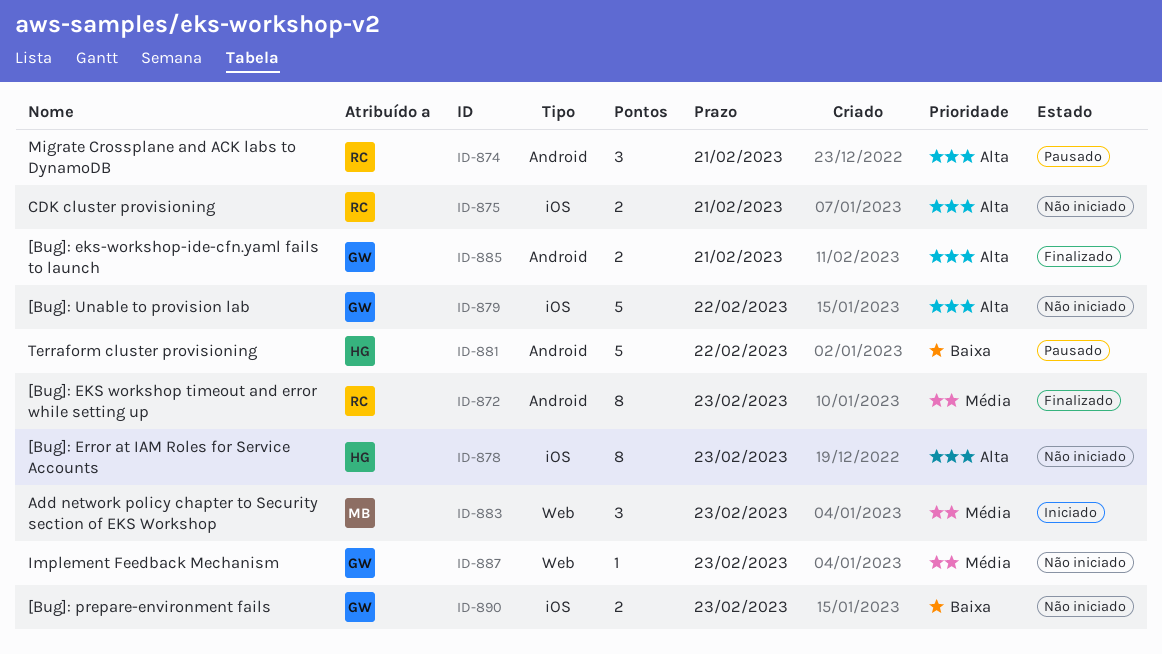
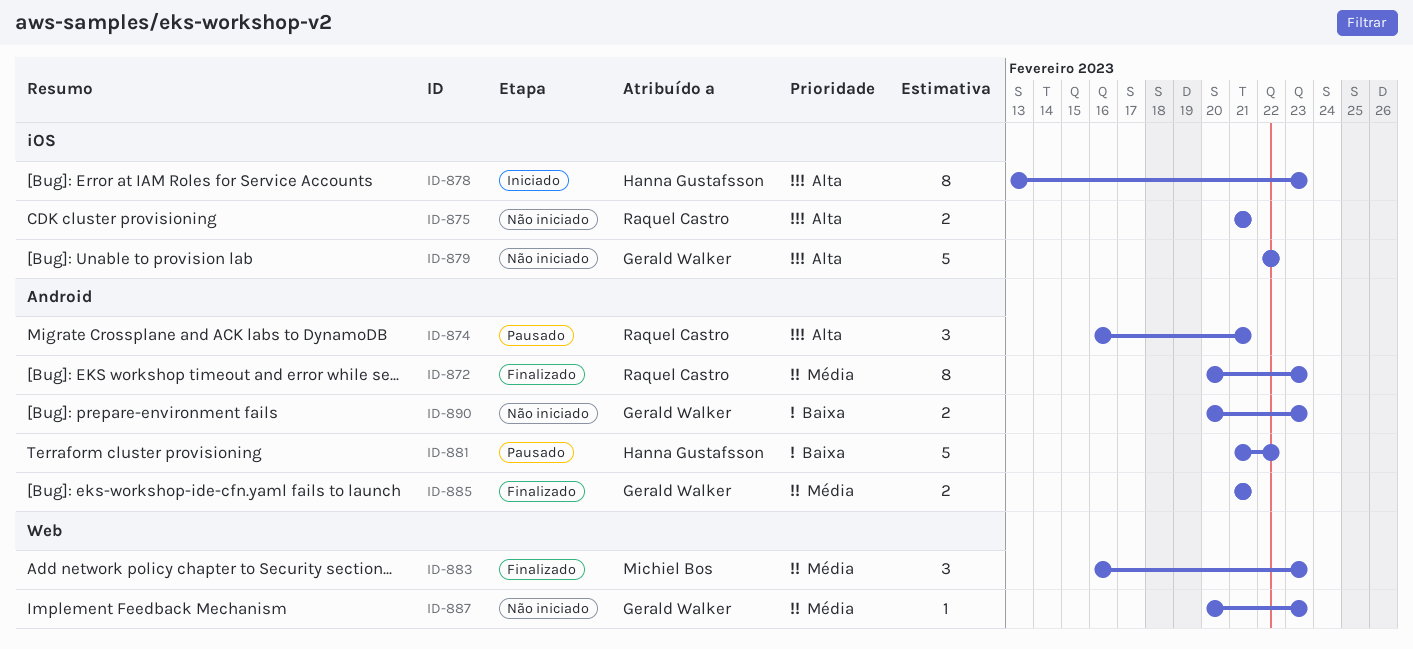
ID-878, status: Não iniciado -> Iniciado
ID-883, status: Iniciado -> Finalizado
ID-885, priority: Alta -> Média
ID-890, label: iOS -> Android

